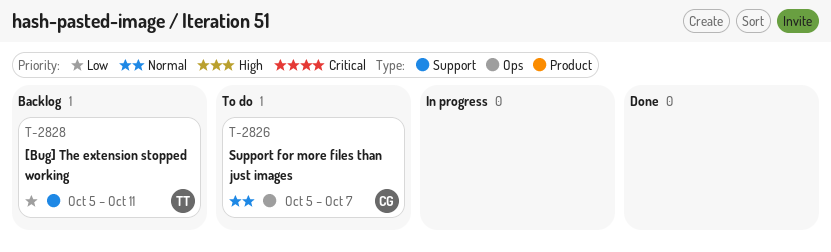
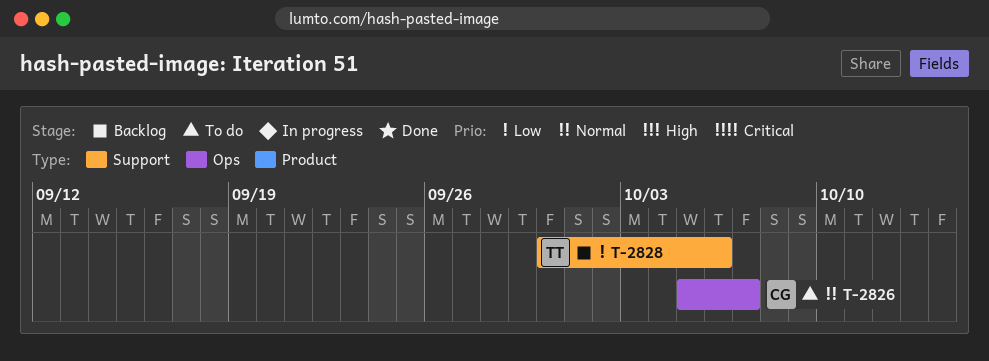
T-2828, start: Oct 5 -> Sep 30
T-2828, due: Oct 11 -> Oct 6

